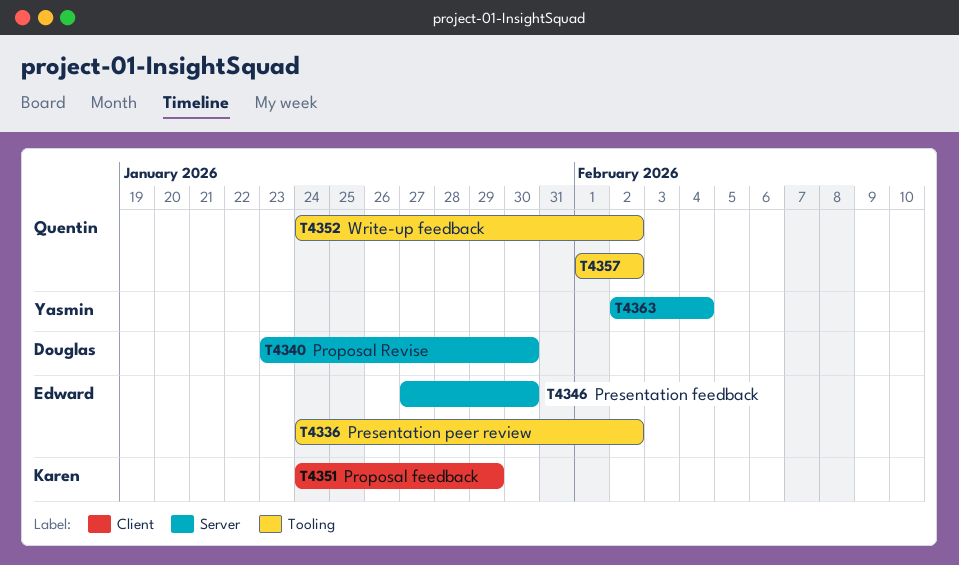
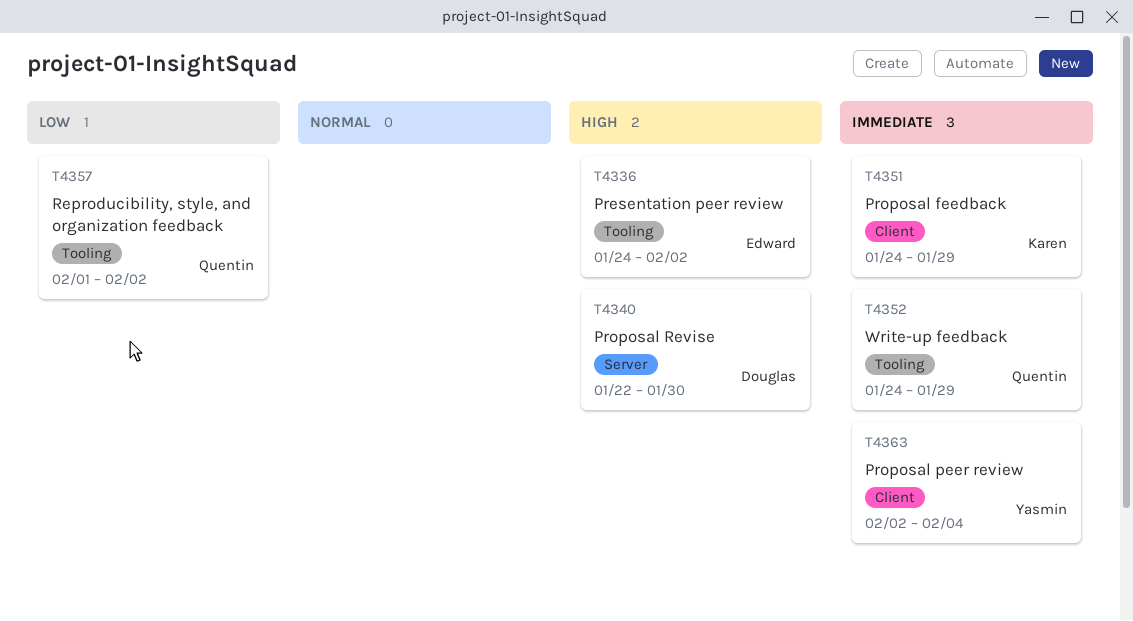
T4340, start: Jan 23 -> Jan 22
T4346: present -> none
T4352, due: Feb 2 -> Jan 29
T4363, label: Server -> Client

